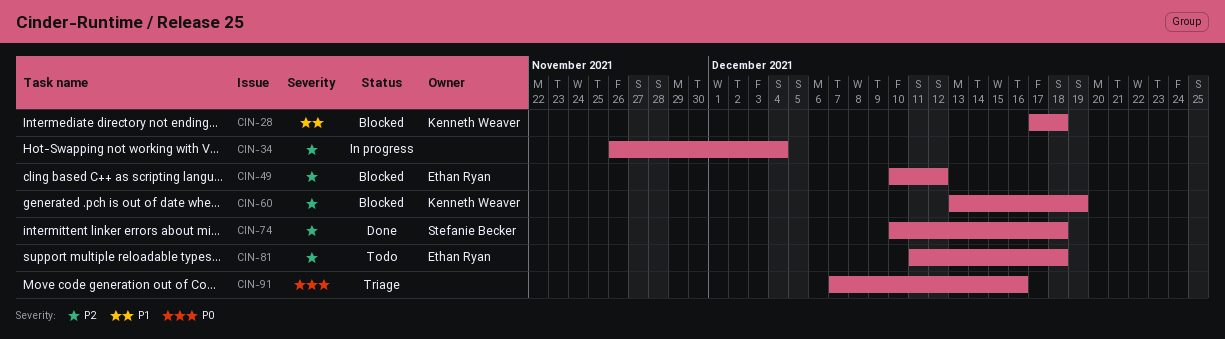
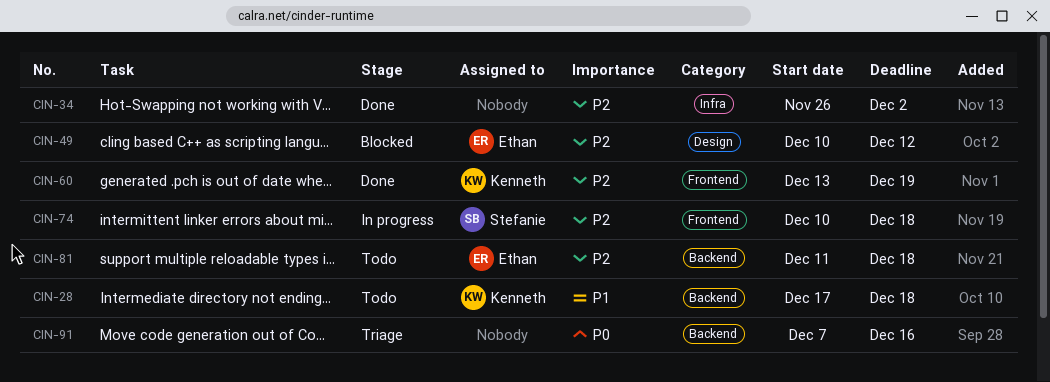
CIN-28, status: Blocked -> Todo
CIN-34, status: In progress -> Done
CIN-34, due: Dec 4 -> Dec 2
CIN-60, status: Blocked -> Done
CIN-74, status: Done -> In progress

